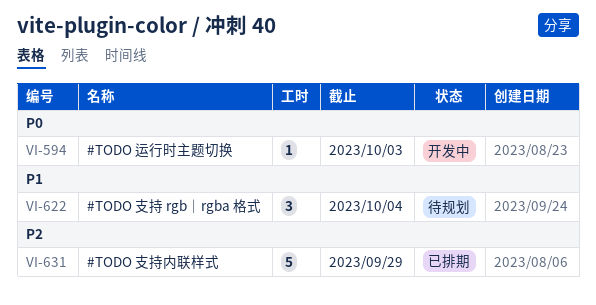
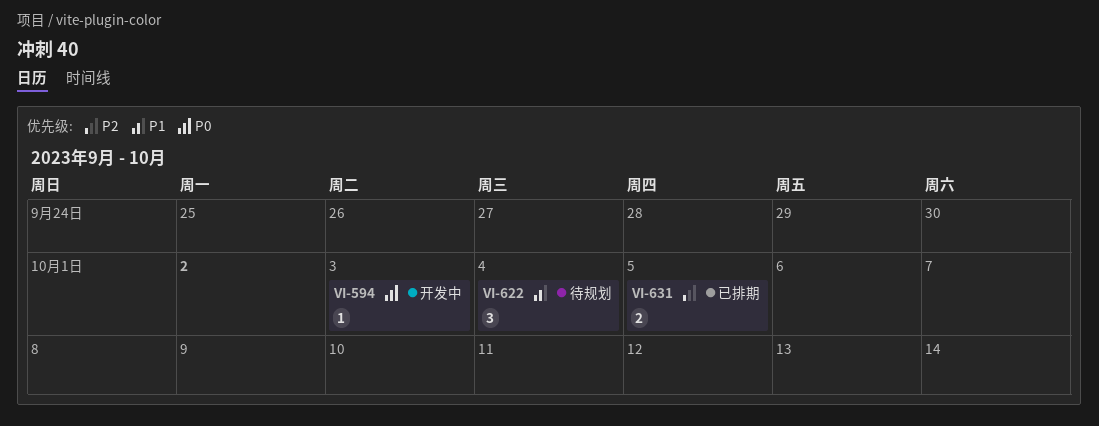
VI-631, estimate: 5 -> 2
VI-631, due: Sep 29 -> Oct 5

